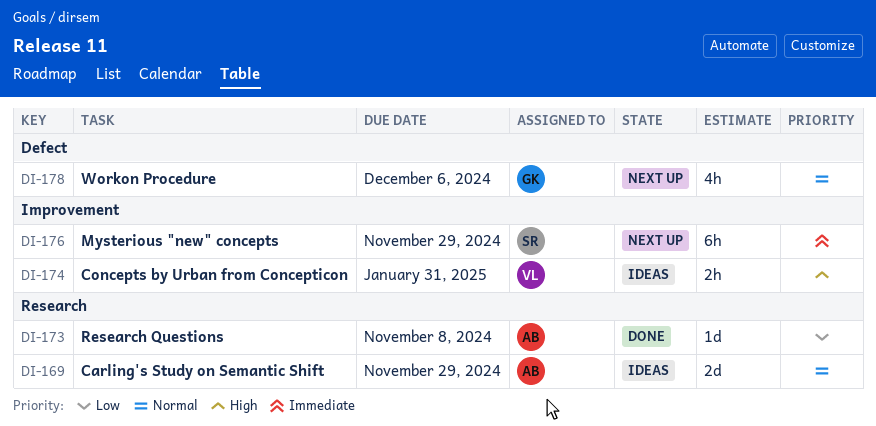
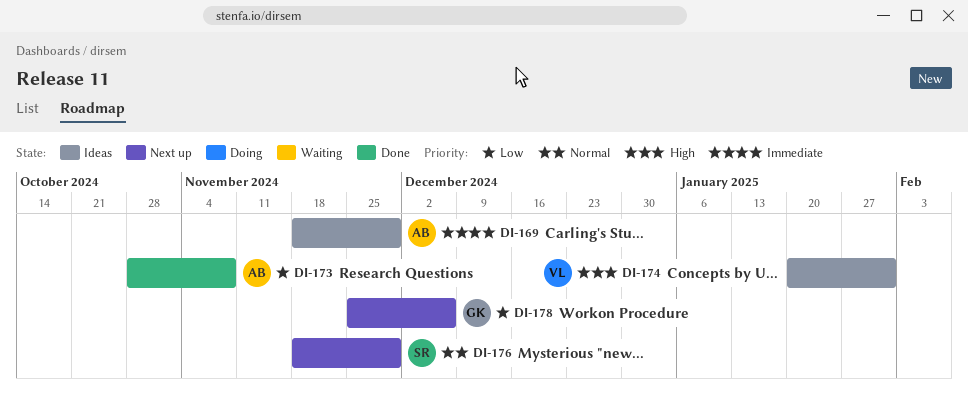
DI-169, priority: Normal -> Immediate
DI-176, priority: Immediate -> Normal
DI-178, priority: Normal -> Low

